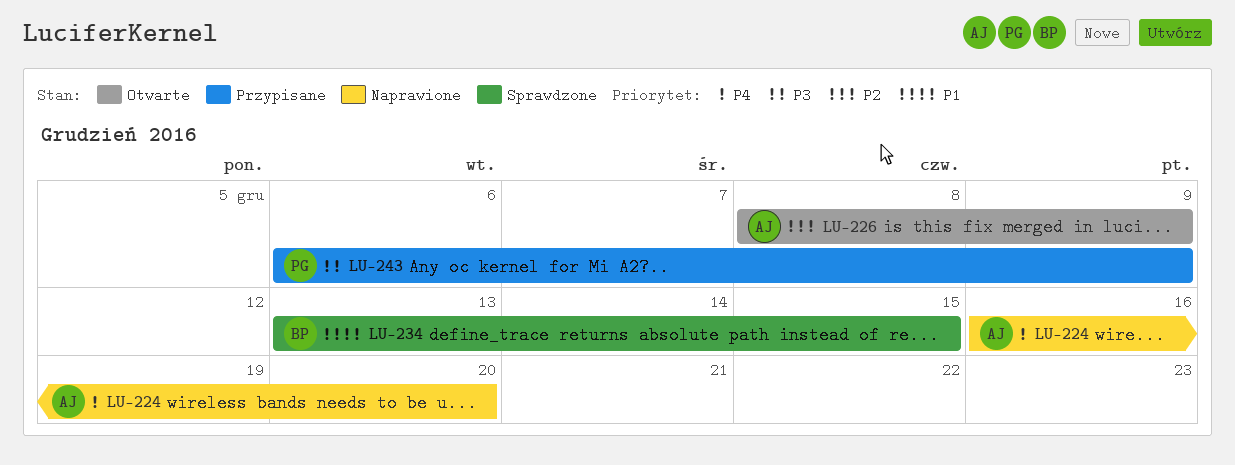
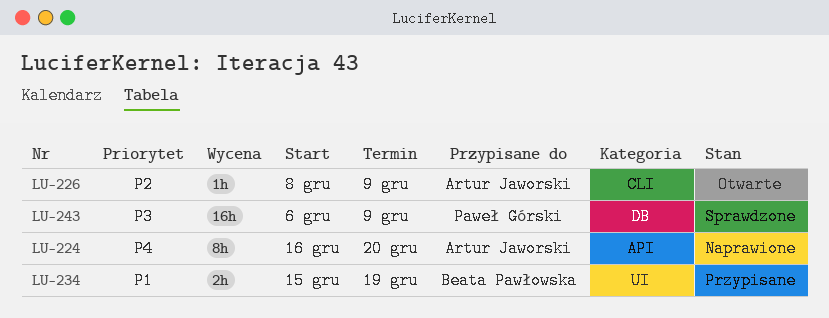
LU-234, status: Sprawdzone -> Przypisane
LU-234, start: Dec 13 -> Dec 15
LU-234, due: Dec 15 -> Dec 19
LU-243, status: Przypisane -> Sprawdzone

